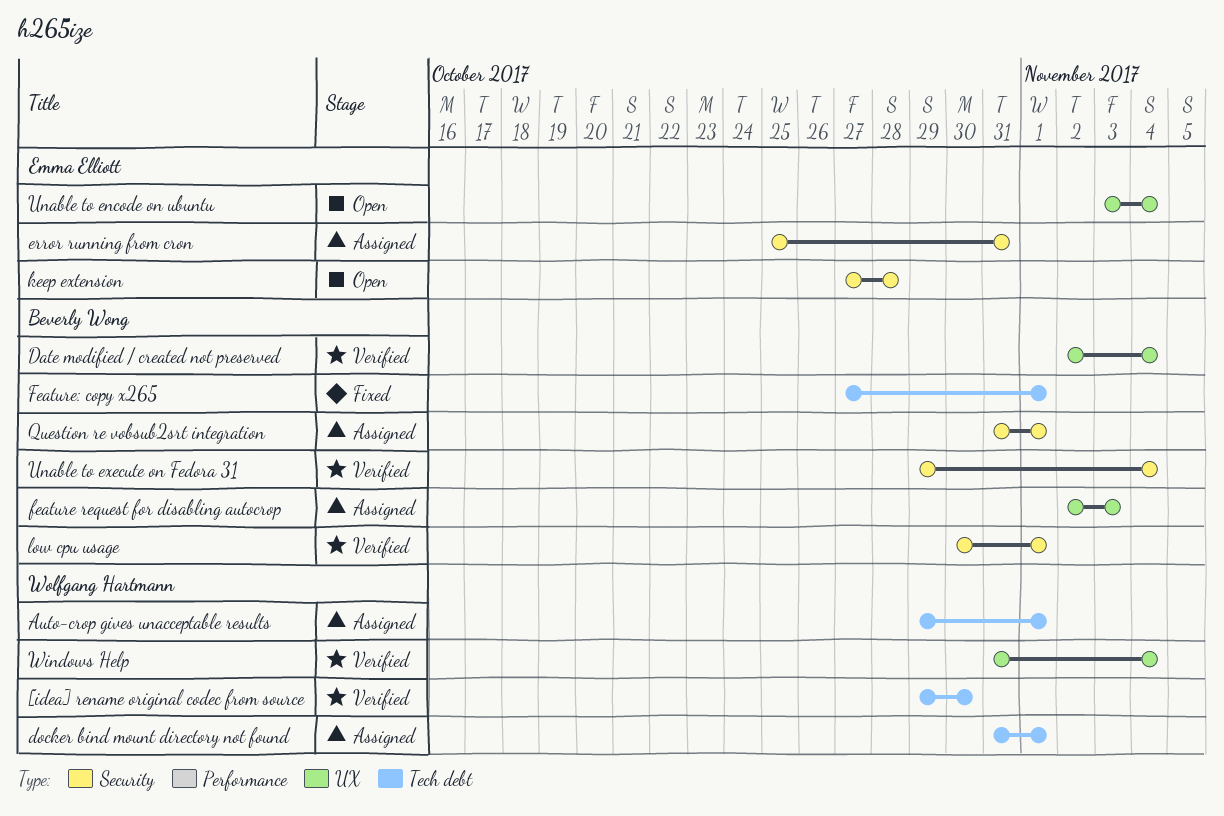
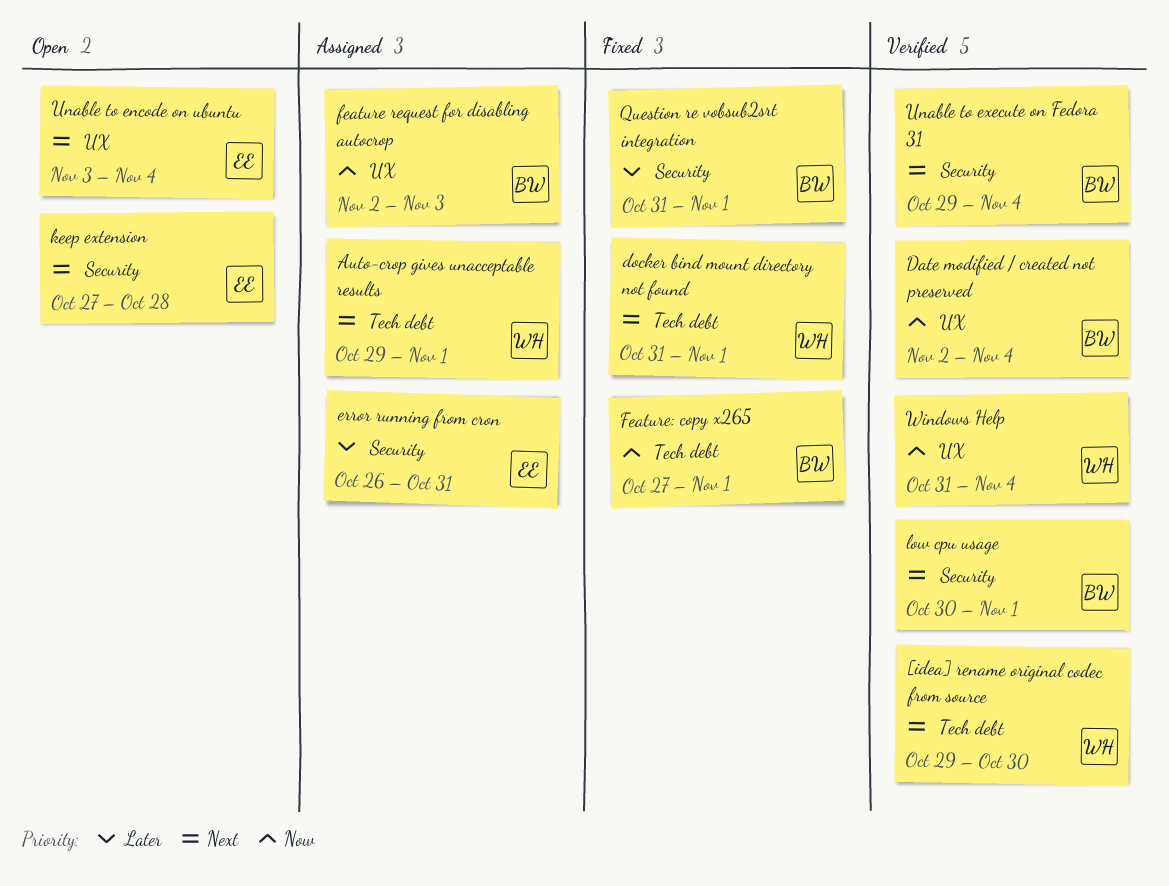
docker bind mount directory not found, status: Assigned -> Fixed
error running from cron, start: Oct 25 -> Oct 26
Question re vobsub2srt integration, status: Assigned -> Fixed

